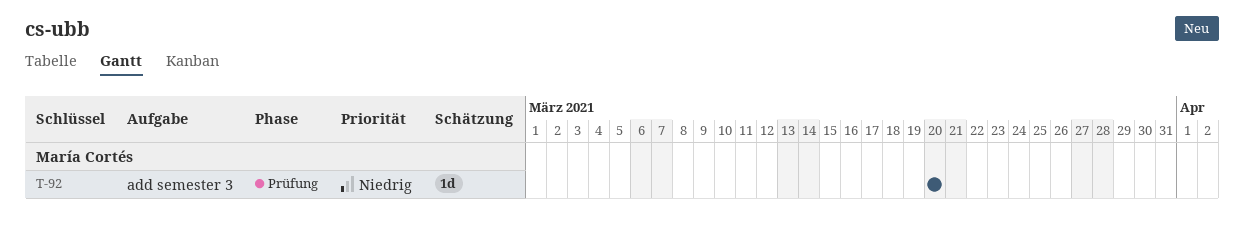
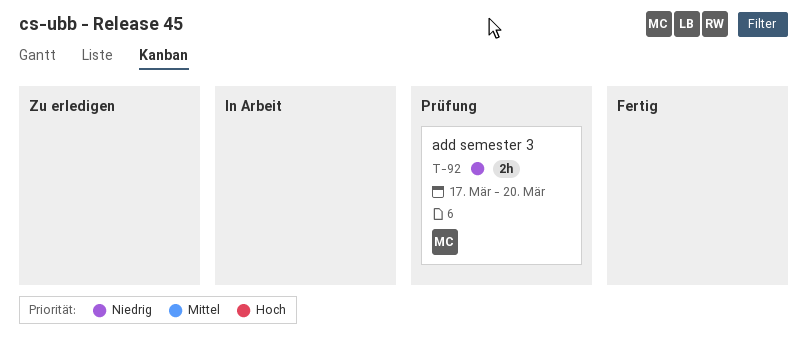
T-92, estimate: 1d -> 2h
T-92, start: Mar 20 -> Mar 17

